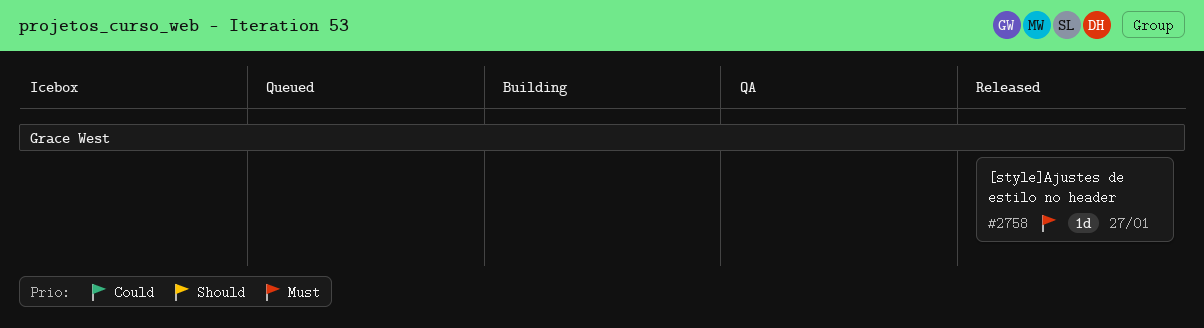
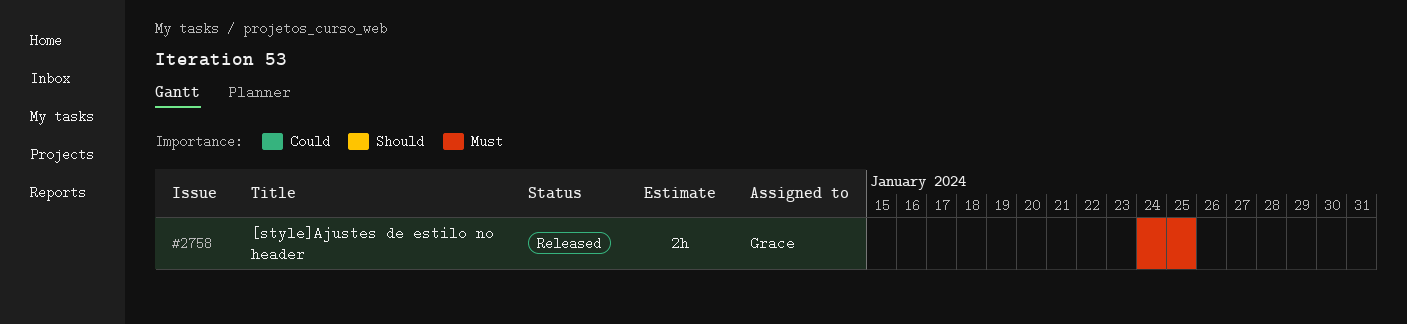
#2758, estimate: 1d -> 2h
#2758, due: Jan 27 -> Jan 25

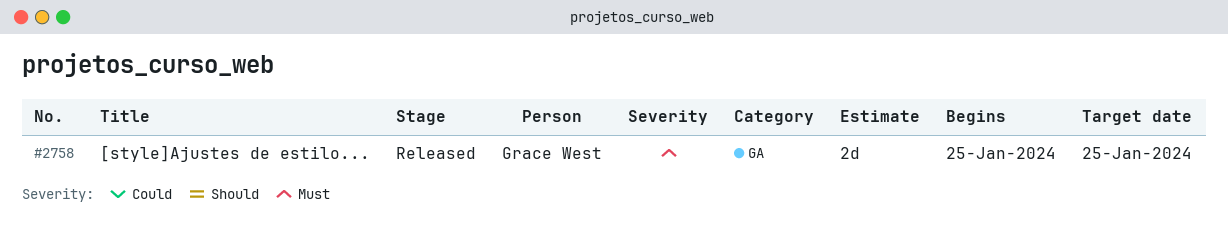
#2758, estimate: 2h -> 2d
#2758, start: Jan 24 -> Jan 25

